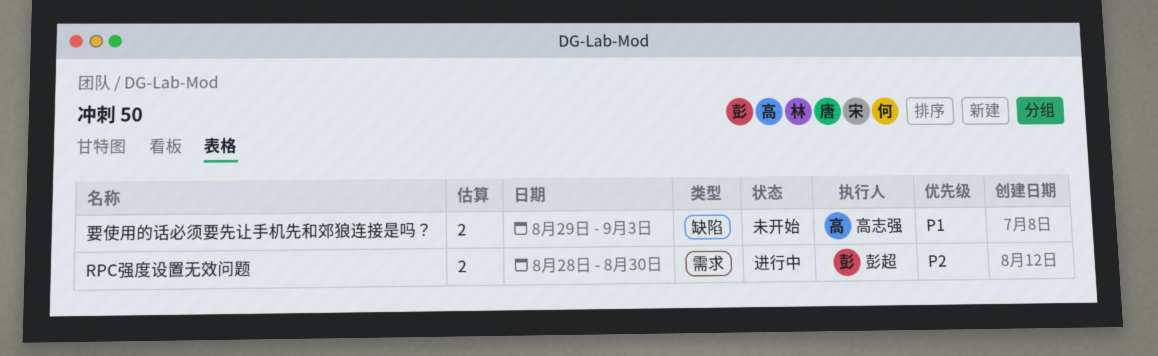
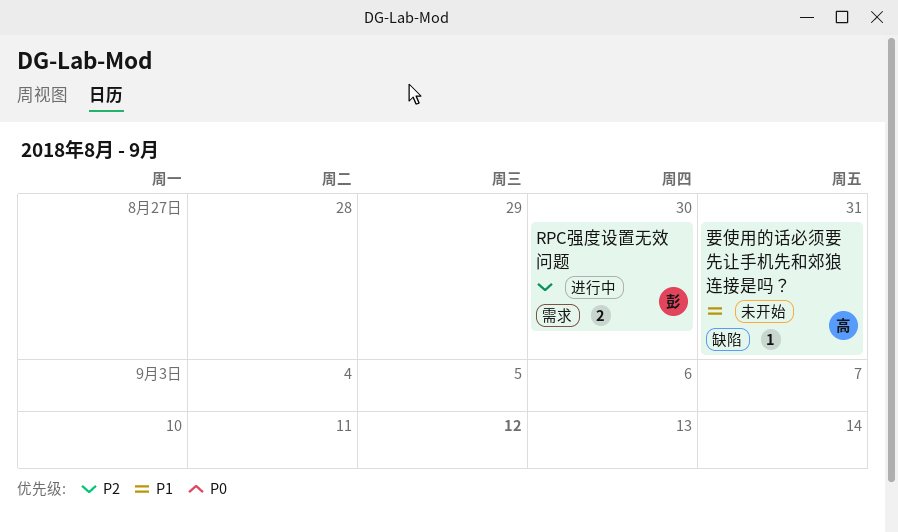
要使用的话必须要先让手机先和郊狼连接是吗？, estimate: 2 -> 1
要使用的话必须要先让手机先和郊狼连接是吗？, due: Sep 3 -> Aug 31

